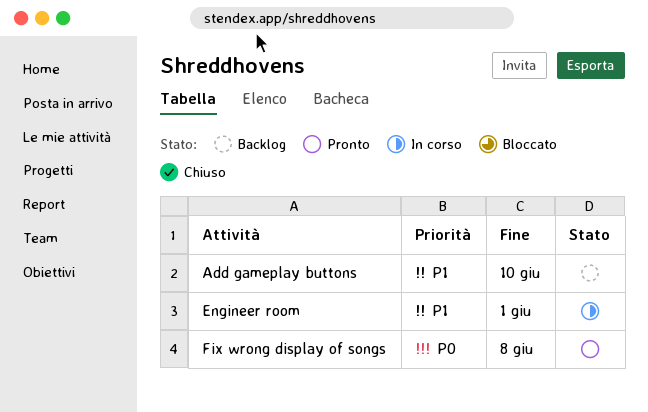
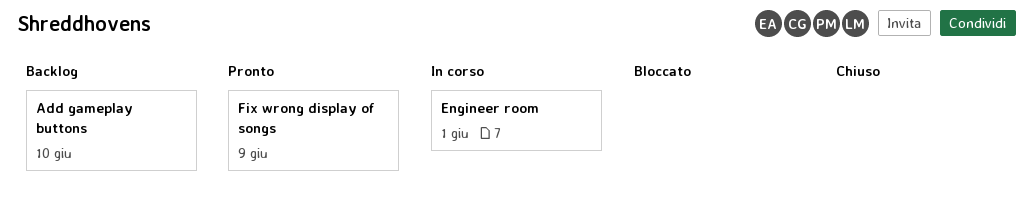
Fix wrong display of songs, due: Jun 8 -> Jun 9

